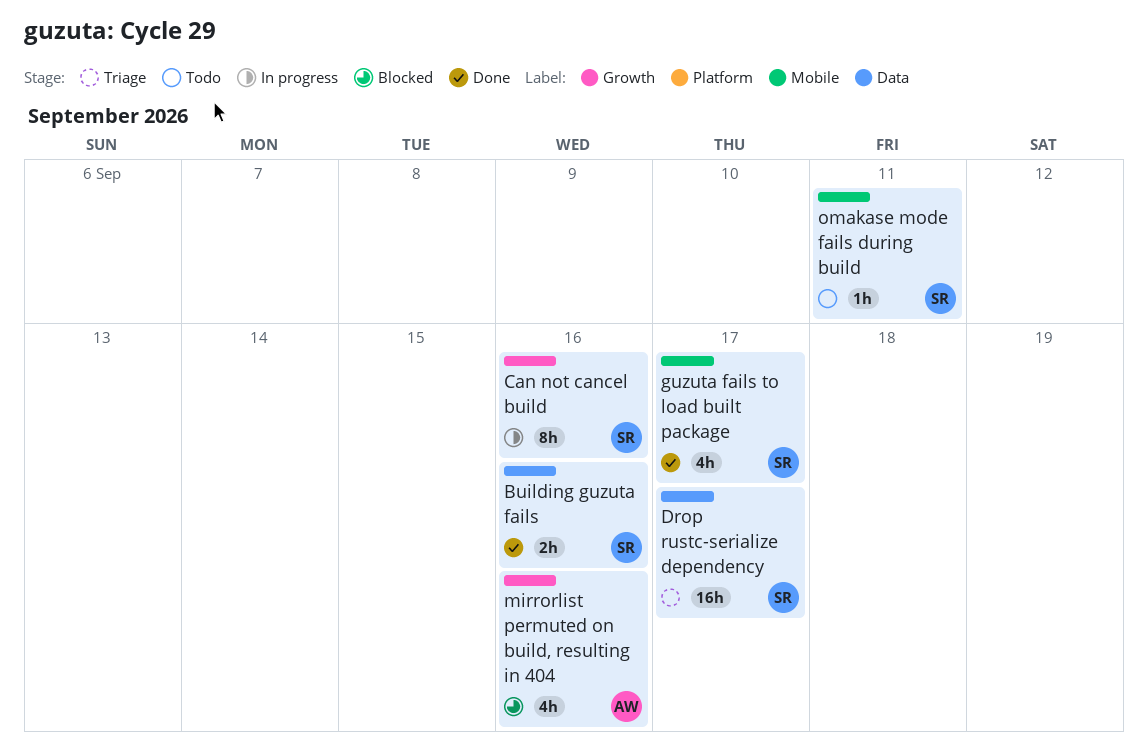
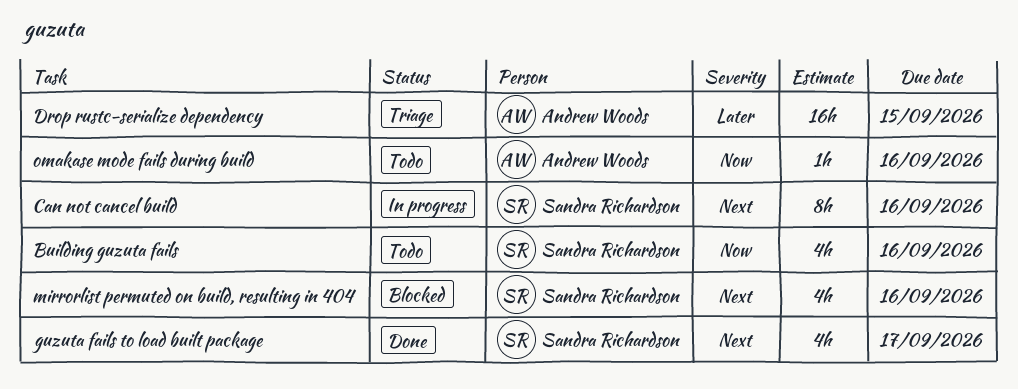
Building guzuta fails, status: Done -> Todo
Building guzuta fails, estimate: 2h -> 4h
Drop rustc-serialize dependency, owner: Sandra Richardson -> Andrew Woods
Drop rustc-serialize dependency, due: Sep 17 -> Sep 15
mirrorlist permuted on build, resulting in 404, owner: Andrew Woods -> Sandra Richardson
omakase mode fails during build, owner: Sandra Richardson -> Andrew Woods
omakase mode fails during build, due: Sep 11 -> Sep 16

